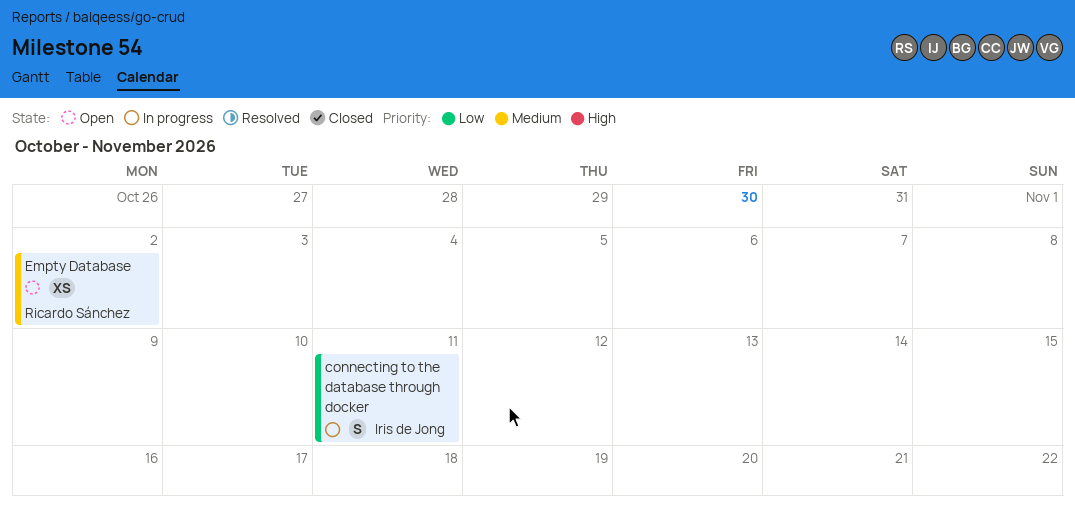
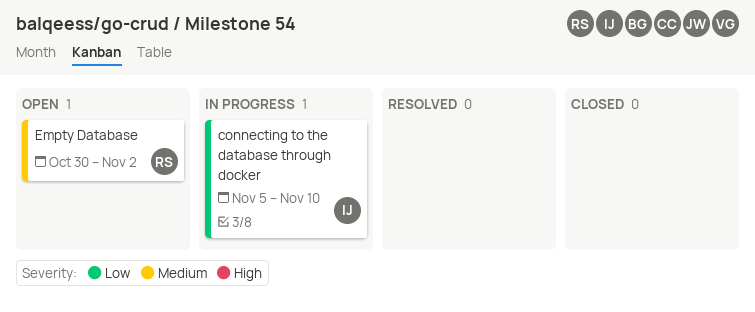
connecting to the database through docker, due: Nov 11 -> Nov 10

